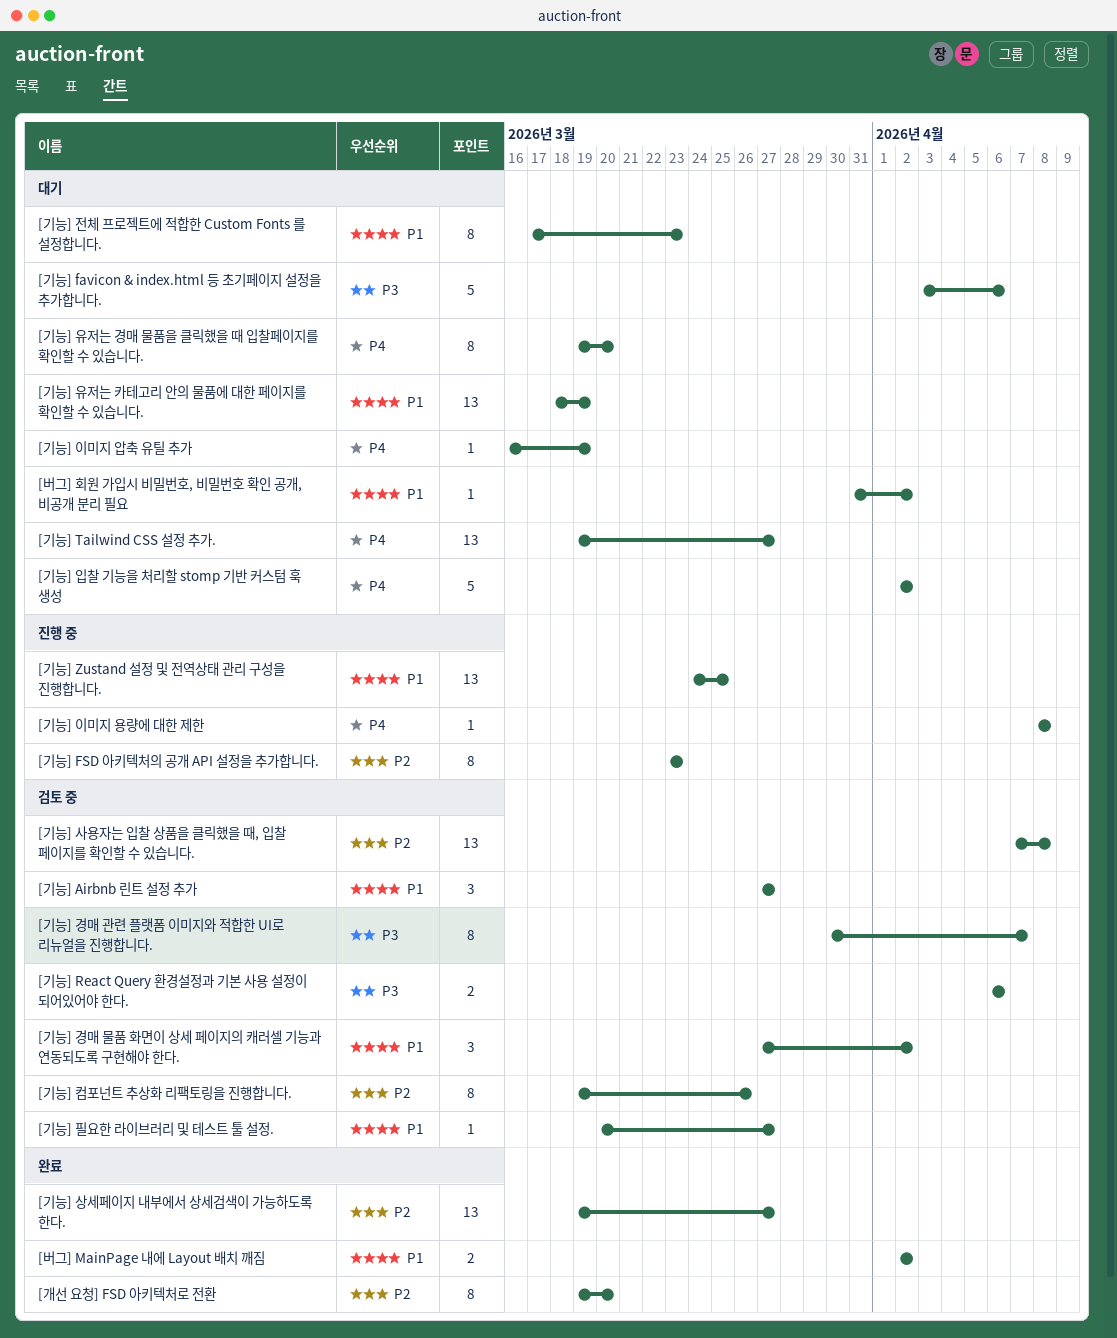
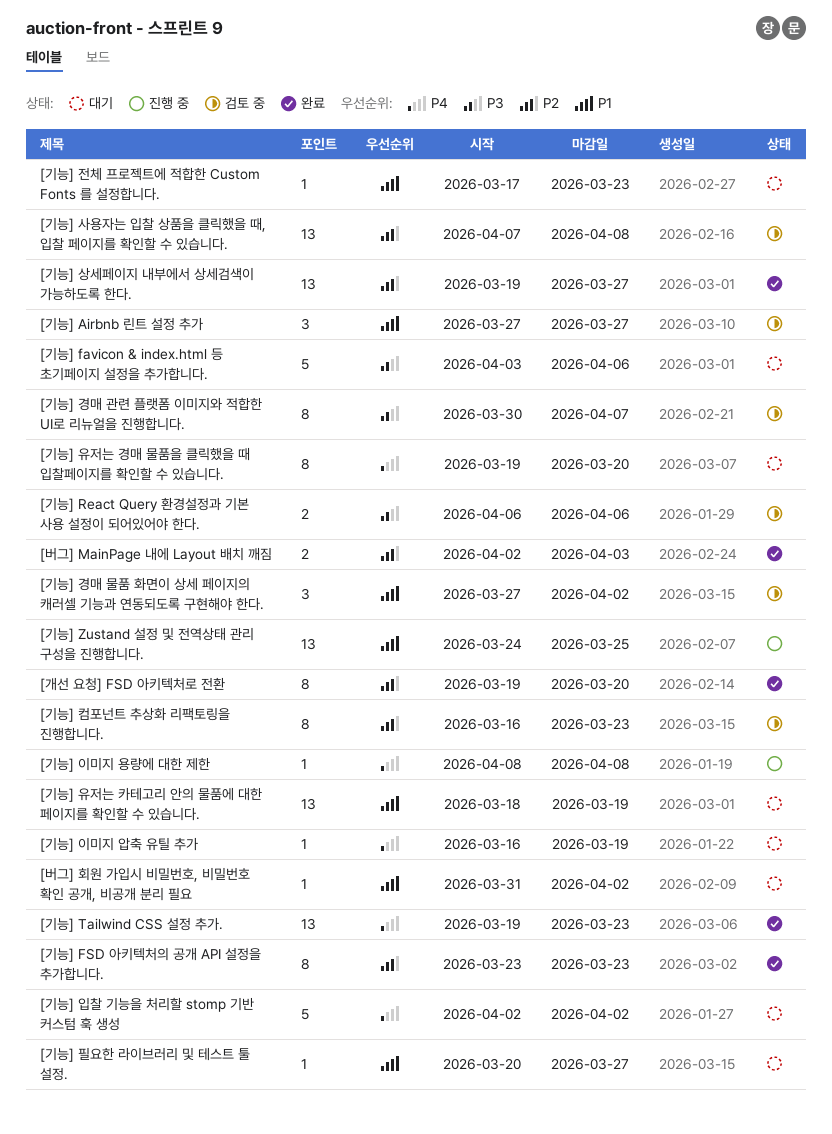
[기능] FSD 아키텍처의 공개 API 설정을 추가합니다., status: 진행 중 -> 완료
[기능] Tailwind CSS 설정 추가., status: 대기 -> 완료
[기능] Tailwind CSS 설정 추가., due: Mar 27 -> Mar 23
[기능] 전체 프로젝트에 적합한 Custom Fonts 를 설정합니다., estimate: 8 -> 1
[기능] 컴포넌트 추상화 리팩토링을 진행합니다., start: Mar 19 -> Mar 16
[기능] 컴포넌트 추상화 리팩토링을 진행합니다., due: Mar 26 -> Mar 23
[기능] 필요한 라이브러리 및 테스트 툴 설정., status: 검토 중 -> 대기
[버그] MainPage 내에 Layout 배치 깨짐, priority: P1 -> P2
[버그] MainPage 내에 Layout 배치 깨짐, due: Apr 2 -> Apr 3

